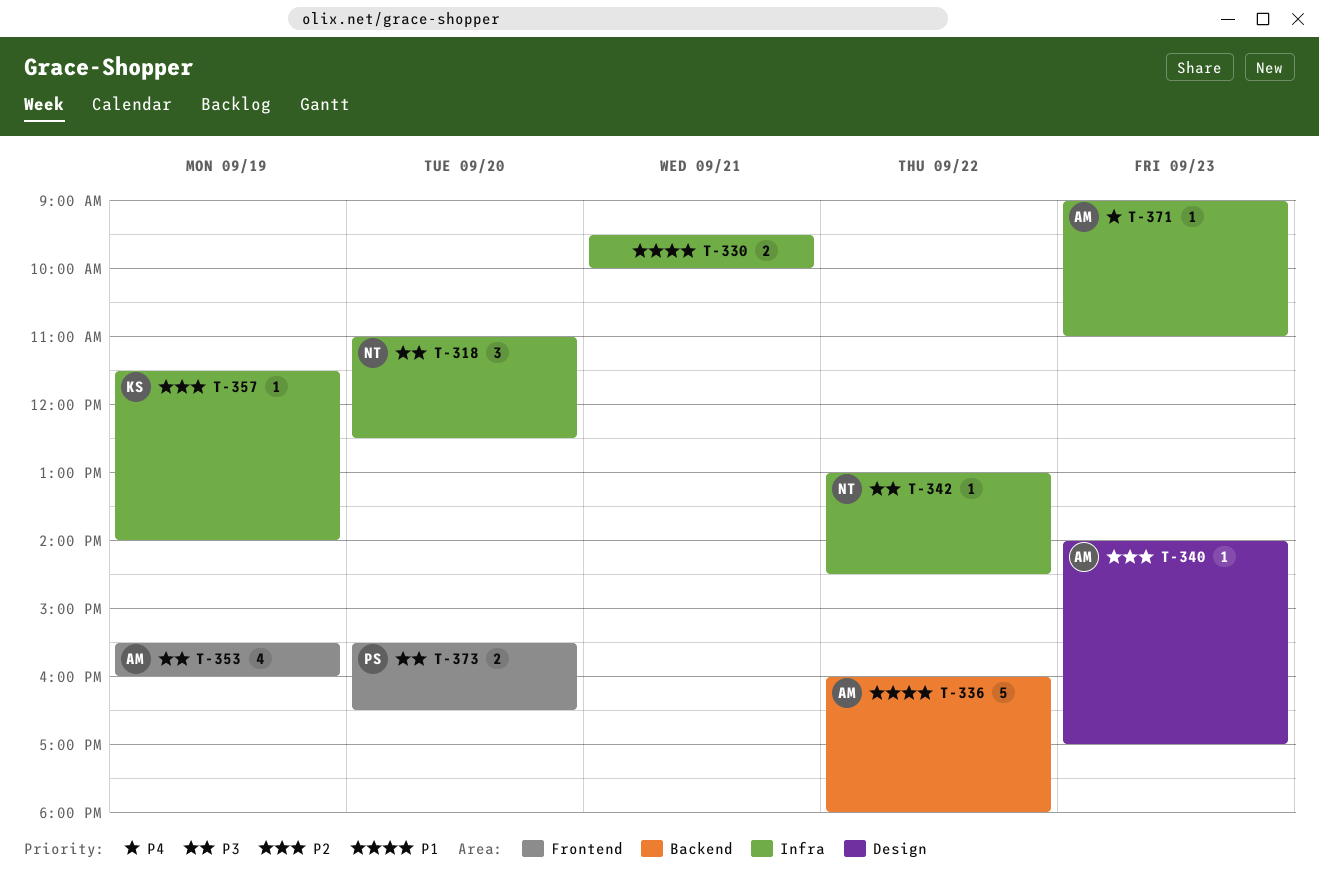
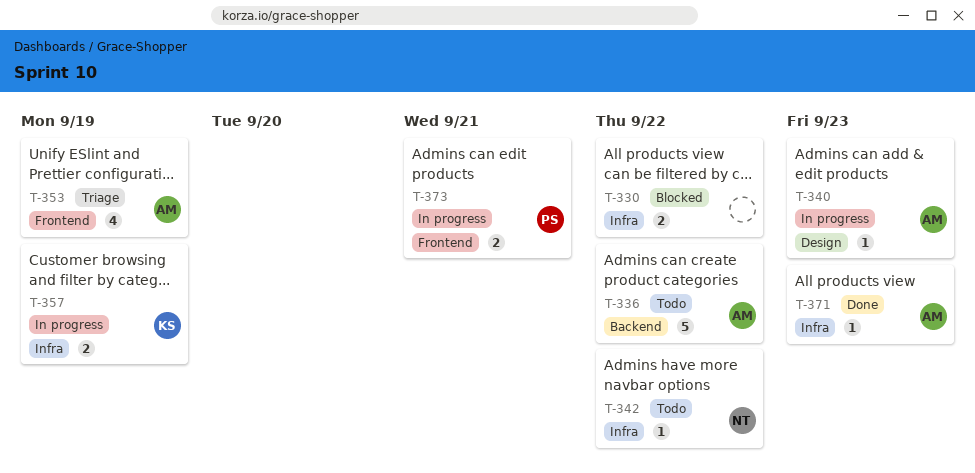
T-318: present -> none
T-330, day: Sep 21 -> Sep 22
T-357, estimate: 1 -> 2
T-373, day: Sep 20 -> Sep 21

